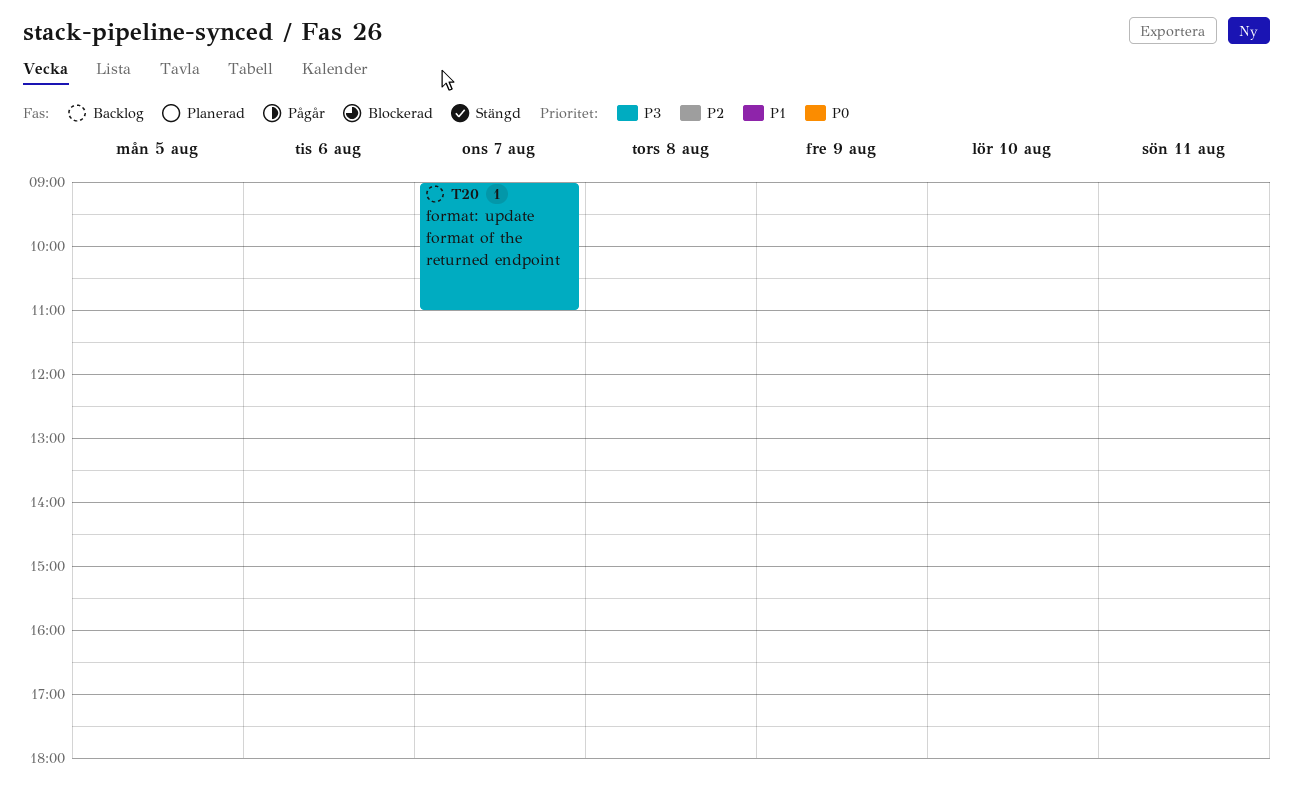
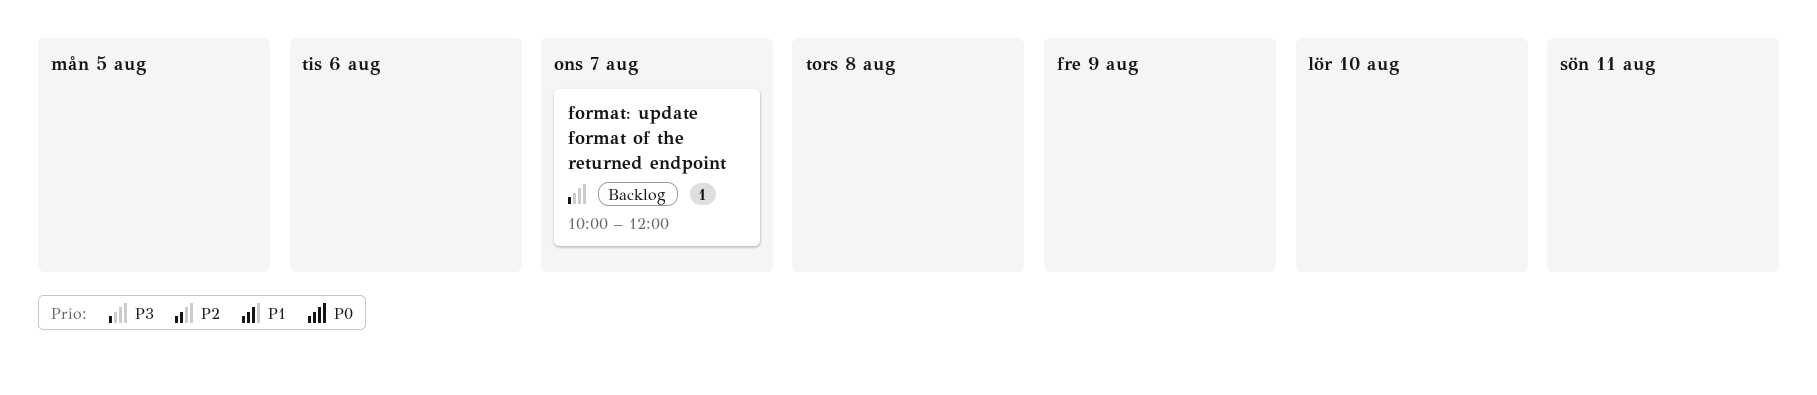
format: update format of the returned endpoint, begins: 09:00 -> 10:00
format: update format of the returned endpoint, ends: 11:00 -> 12:00

